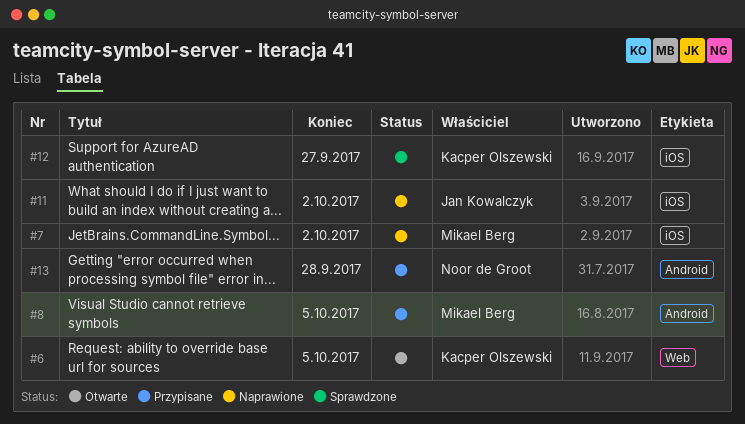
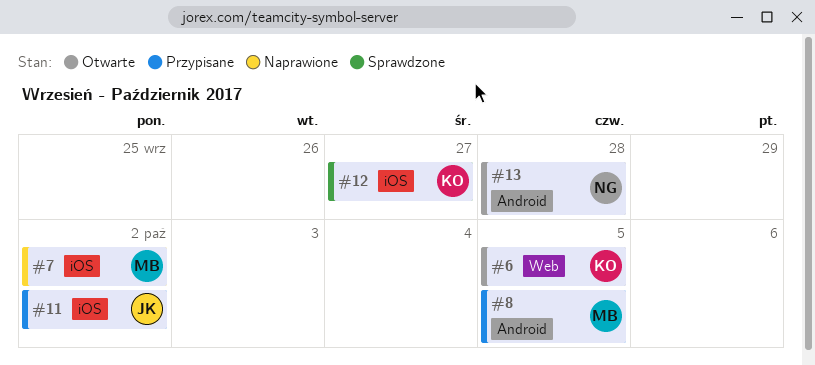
#11, status: Naprawione -> Przypisane
#13, status: Przypisane -> Otwarte

